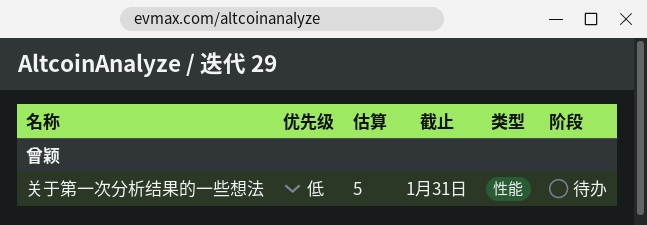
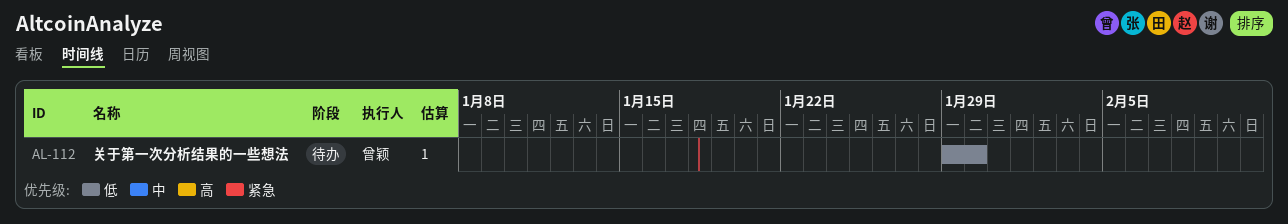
关于第一次分析结果的一些想法, estimate: 5 -> 1
关于第一次分析结果的一些想法, due: Jan 31 -> Jan 30

